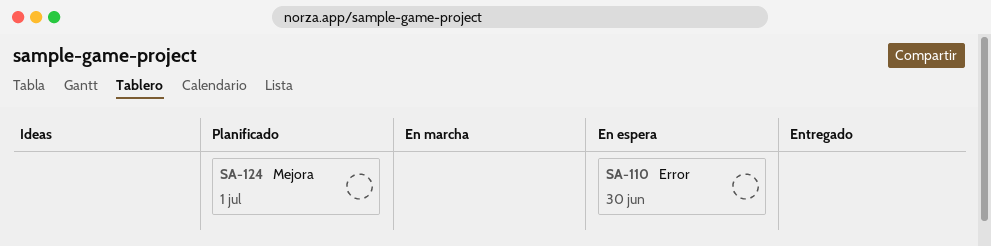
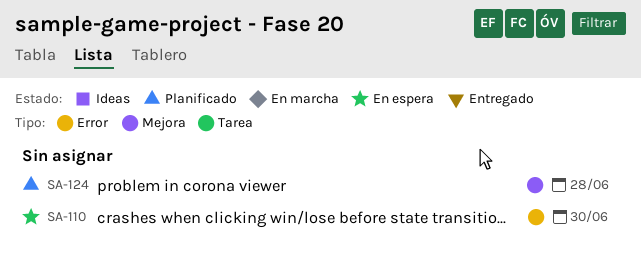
SA-124, due: Jul 1 -> Jun 28

